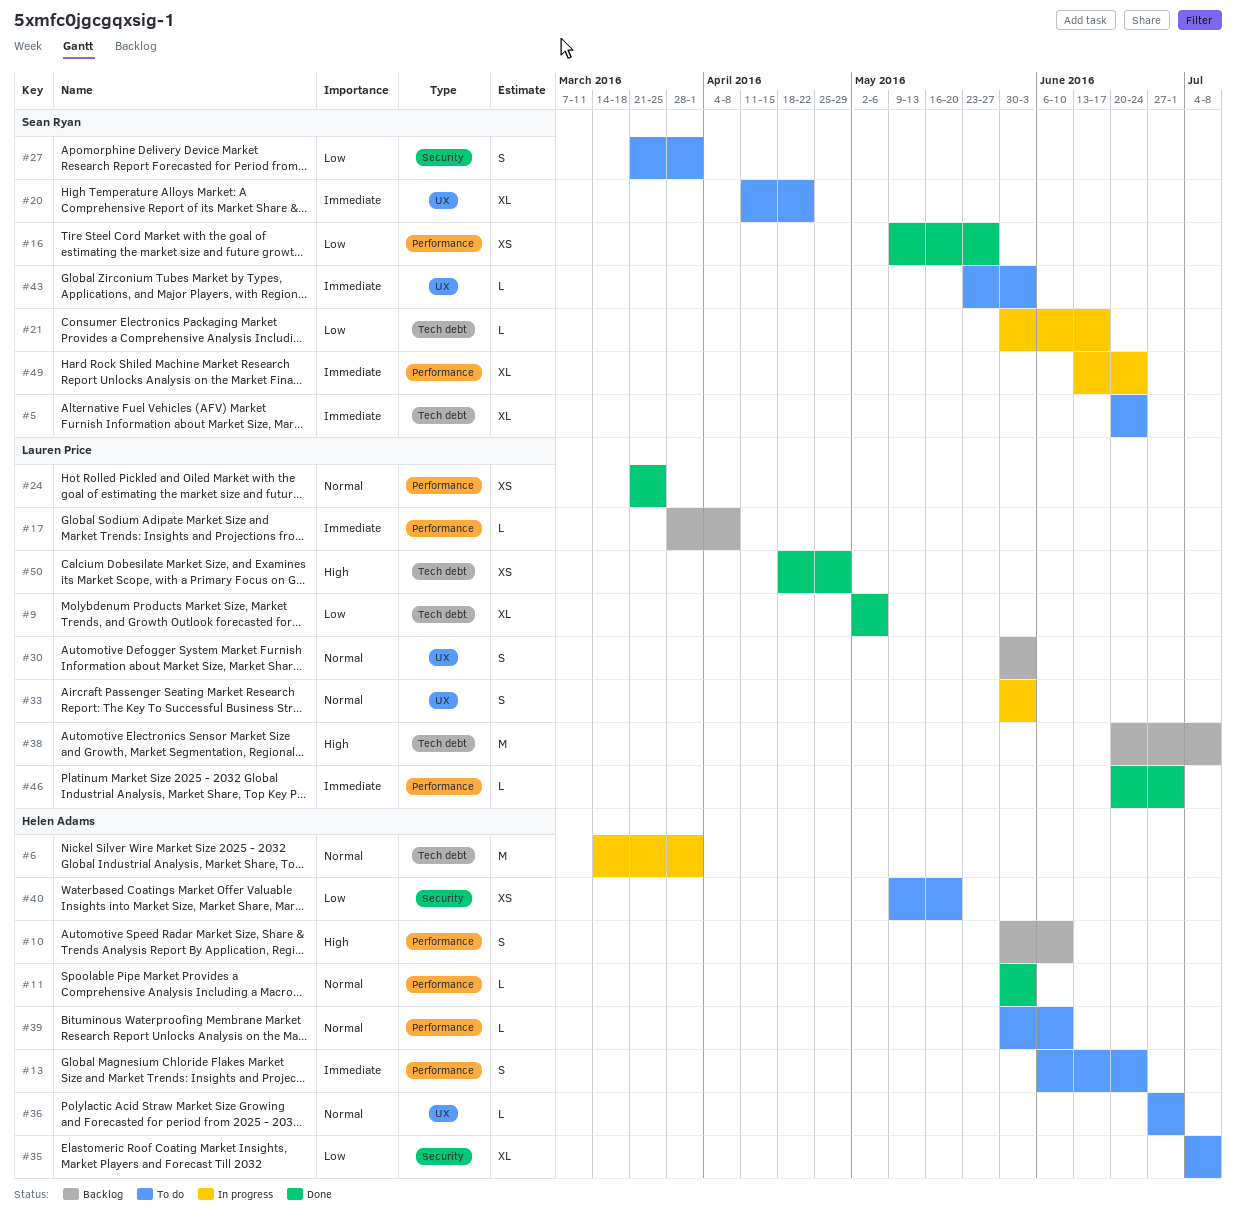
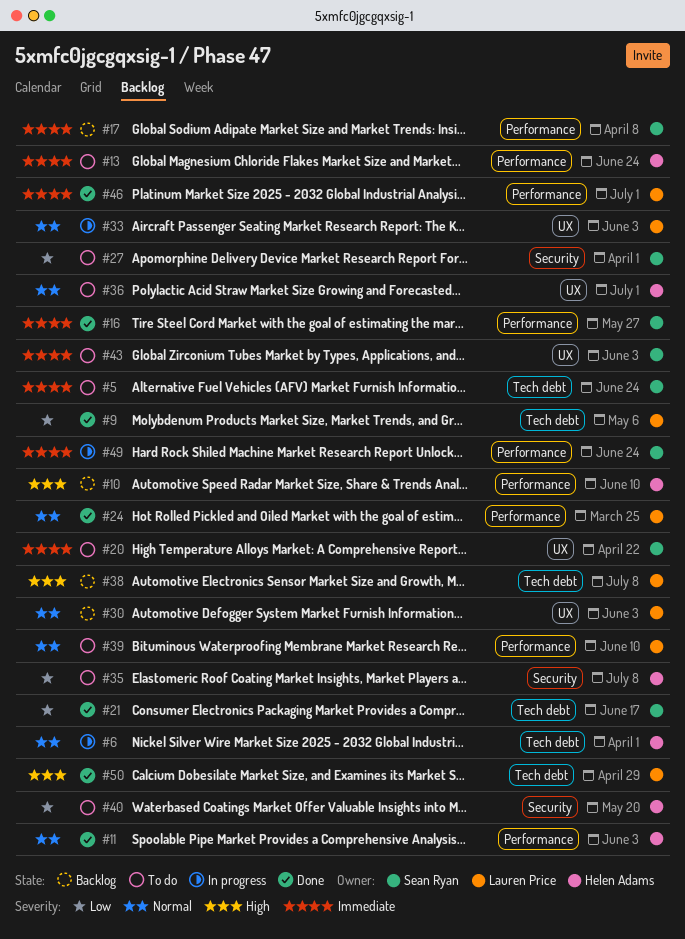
#16, priority: Low -> Immediate
#17, owner: Lauren Price -> Sean Ryan
#21, status: In progress -> Done
#39, owner: Helen Adams -> Lauren Price

